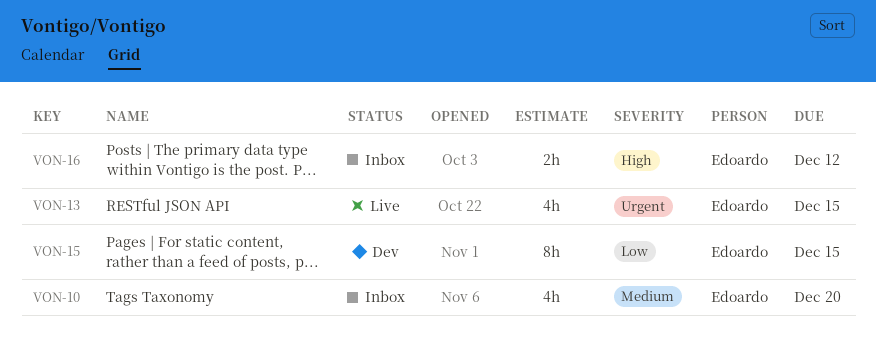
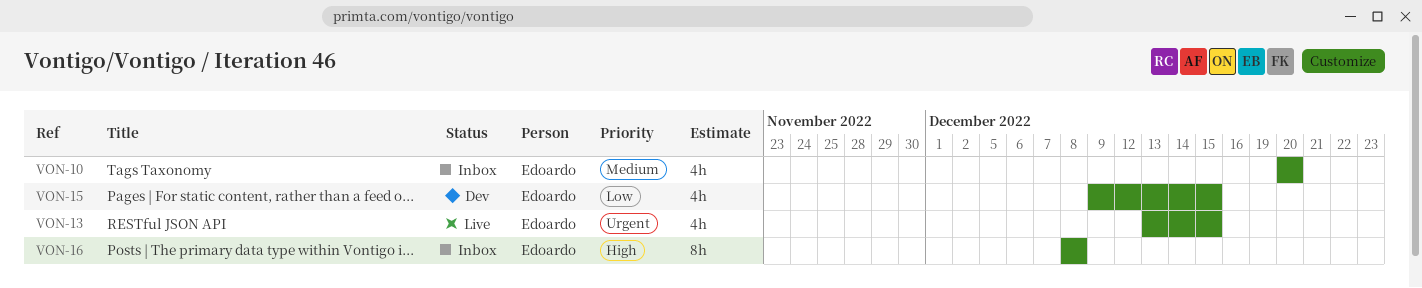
VON-15, estimate: 8h -> 4h
VON-16, estimate: 2h -> 8h
VON-16, due: Dec 12 -> Dec 8

